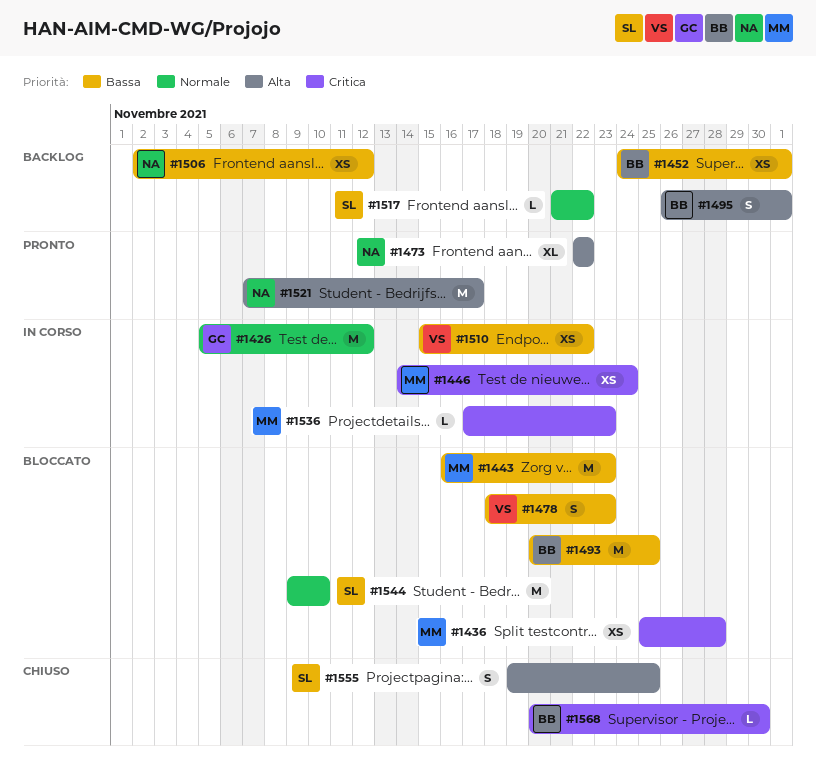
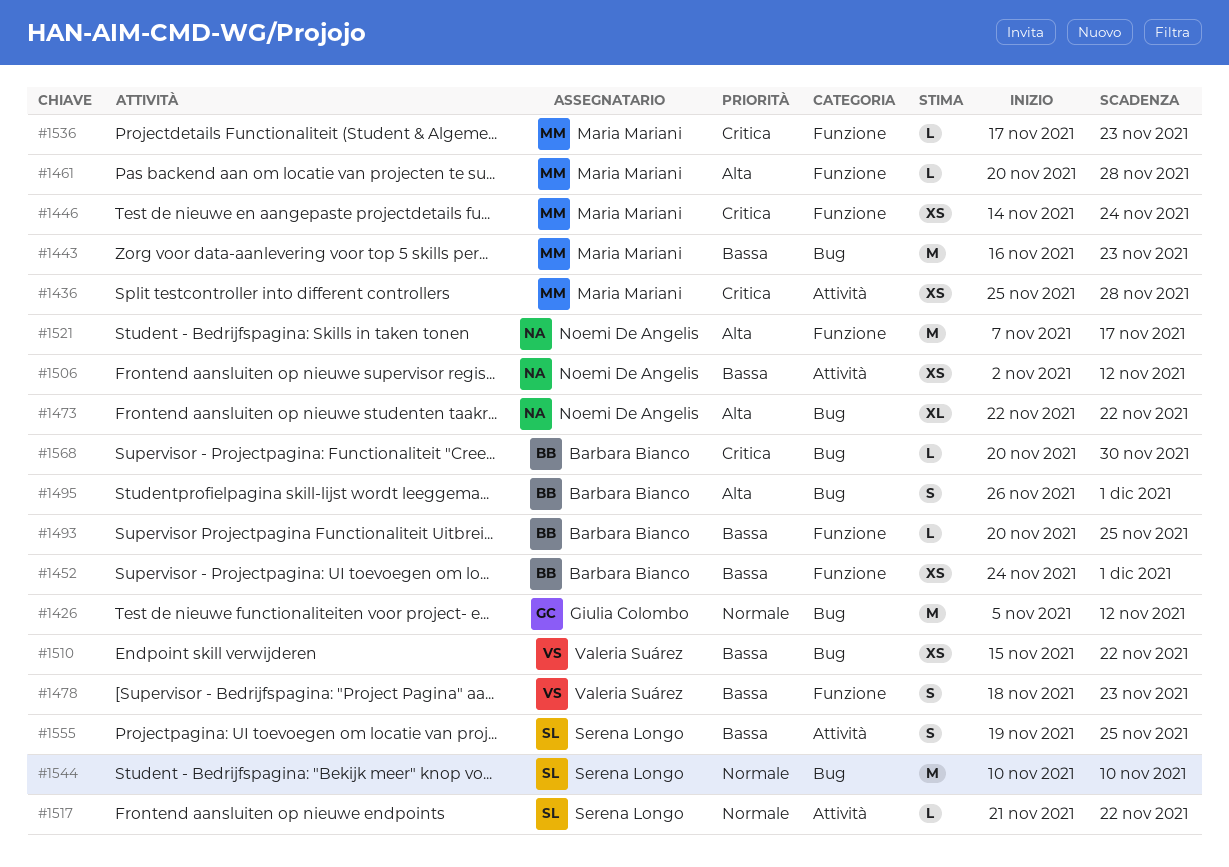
#1461: none -> present
#1493, estimate: M -> L
#1544, start: Nov 9 -> Nov 10
#1555, priority: Alta -> Bassa

